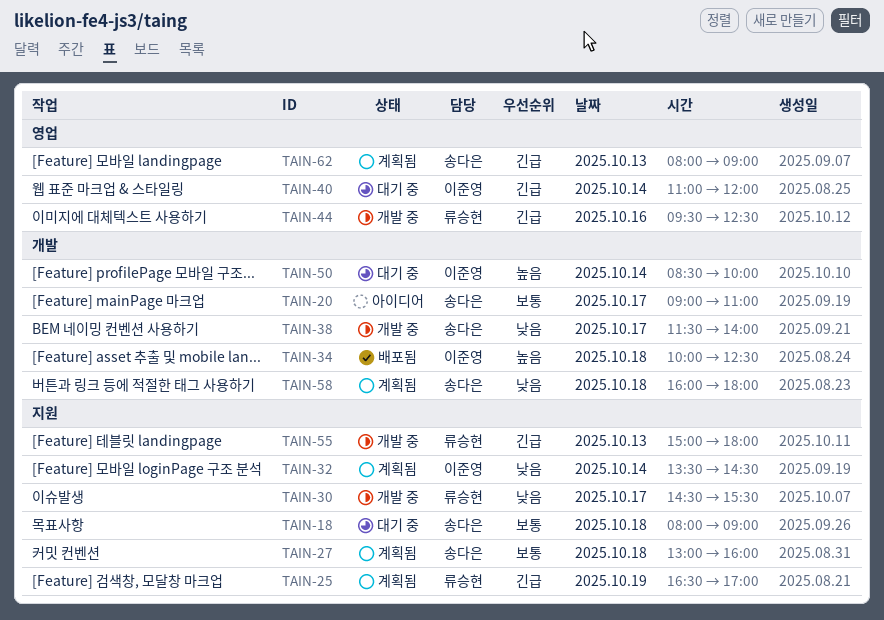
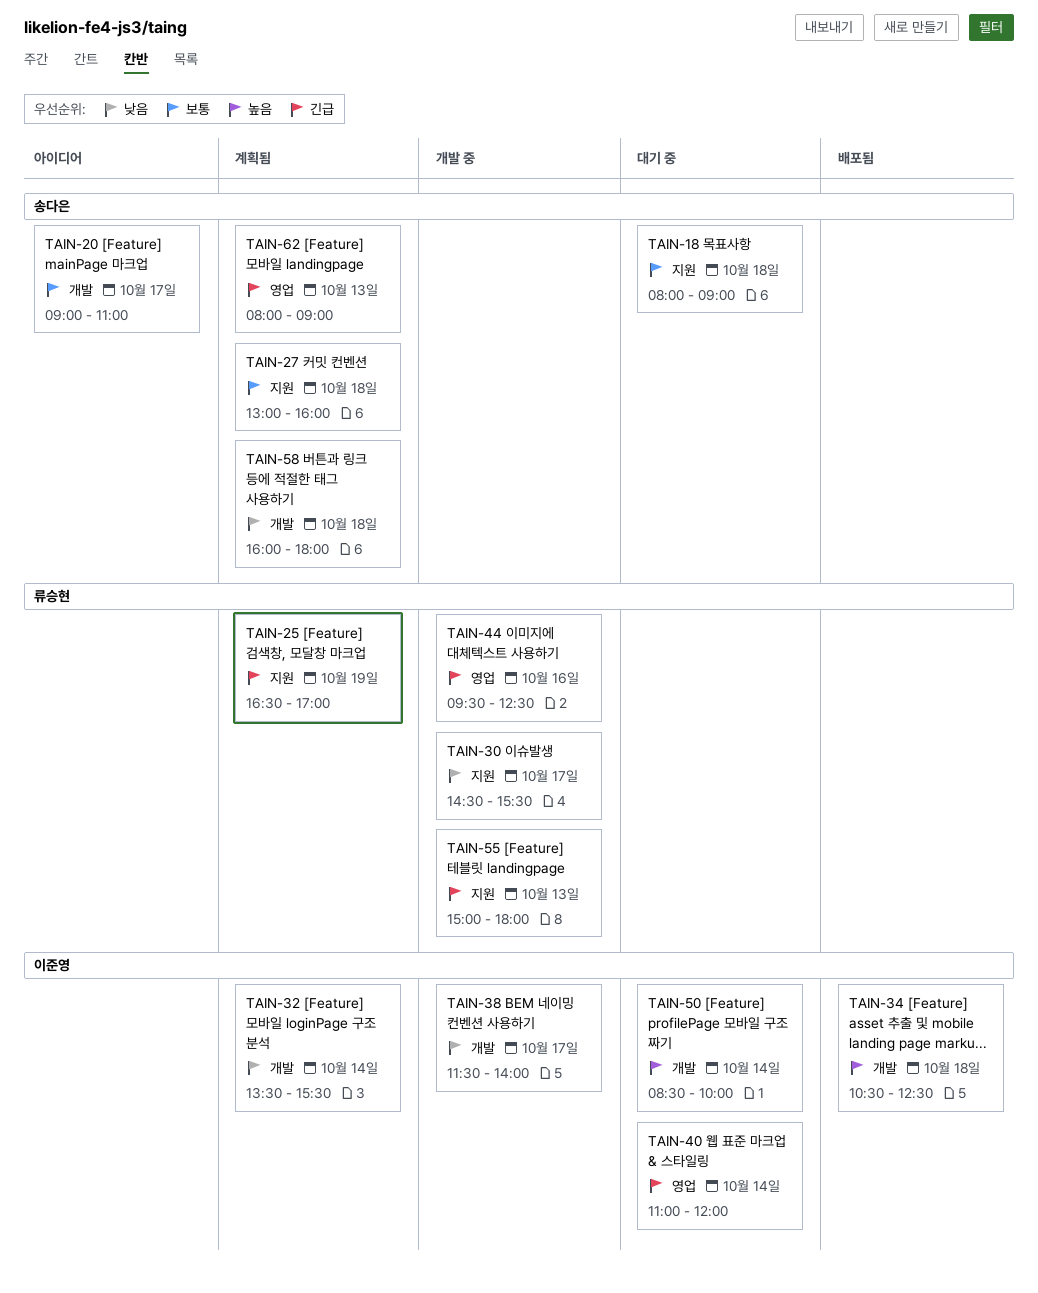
TAIN-32, label: 지원 -> 개발
TAIN-32, ends: 14:30 -> 15:30
TAIN-34, begins: 10:00 -> 10:30
TAIN-38, owner: 송다은 -> 이준영

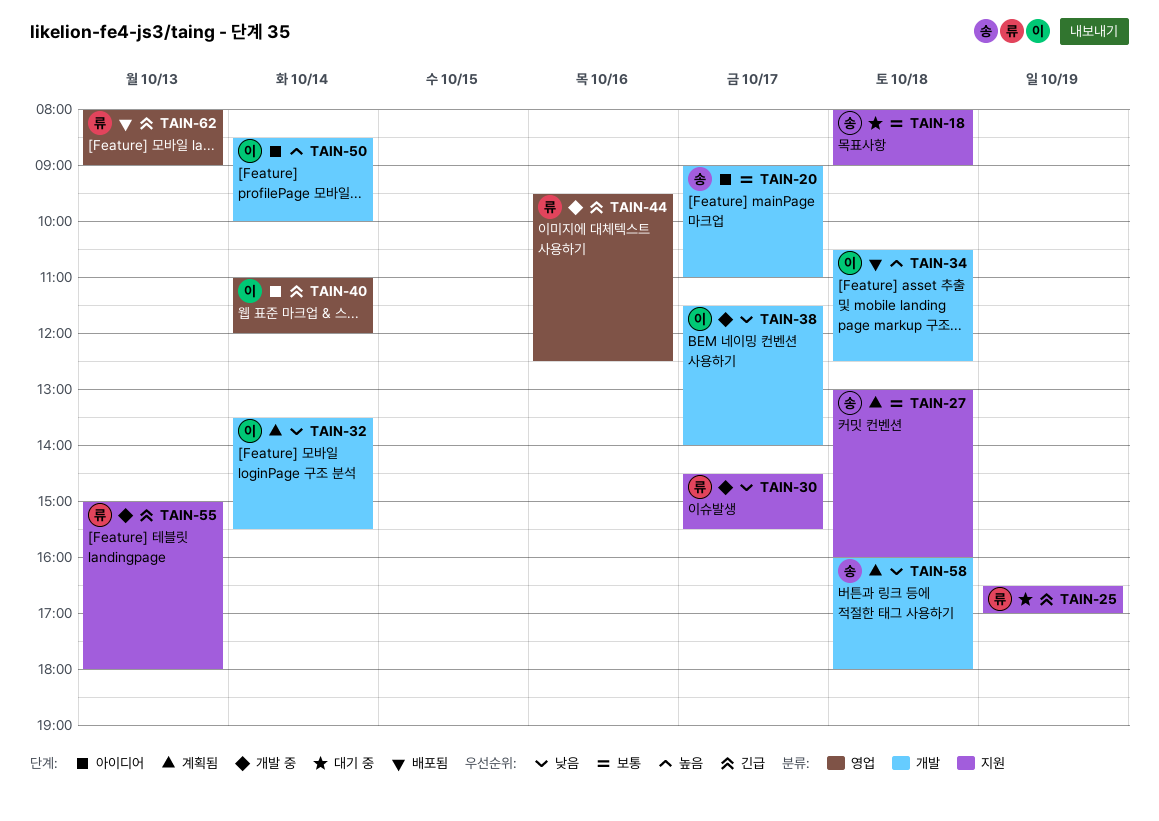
TAIN-25, status: 계획됨 -> 대기 중
TAIN-40, status: 대기 중 -> 아이디어
TAIN-50, status: 대기 중 -> 아이디어
TAIN-62, status: 계획됨 -> 배포됨
TAIN-62, owner: 송다은 -> 류승현

